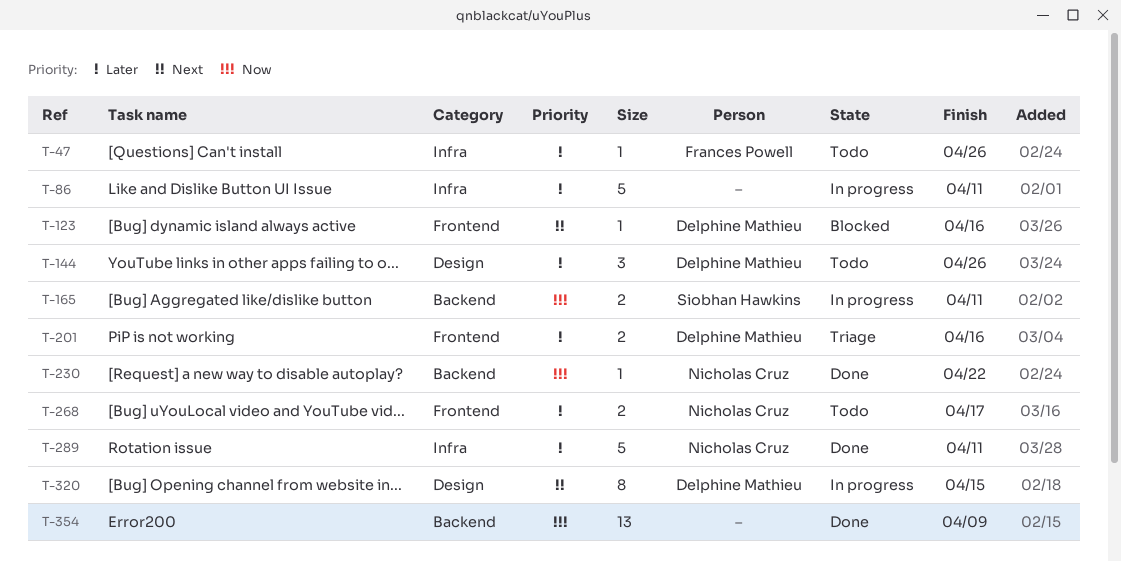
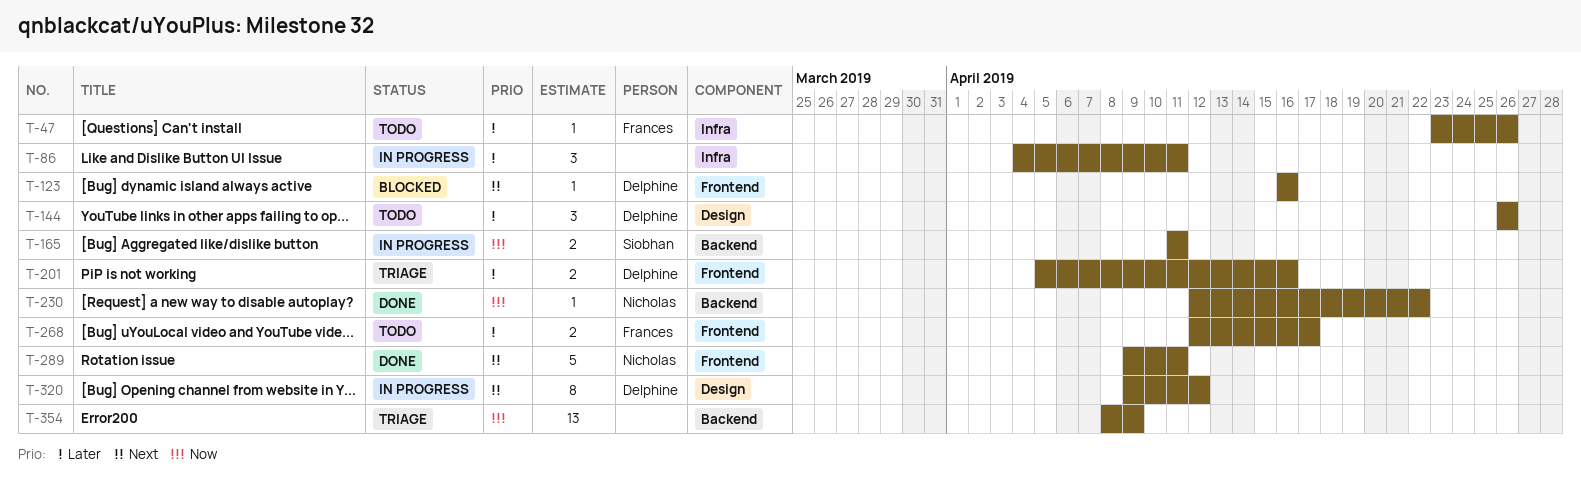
T-86, estimate: 5 -> 3
T-268, owner: Nicholas Cruz -> Frances Powell
T-289, priority: Later -> Next
T-289, label: Infra -> Frontend
T-320, due: Apr 15 -> Apr 12
T-354, status: Done -> Triage

